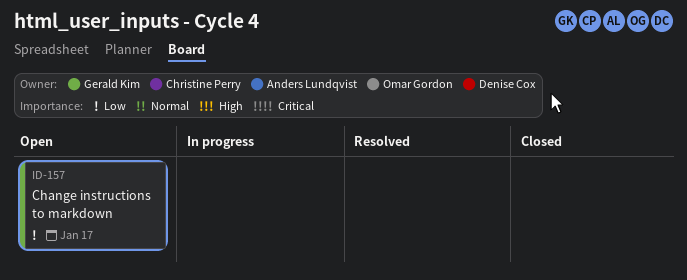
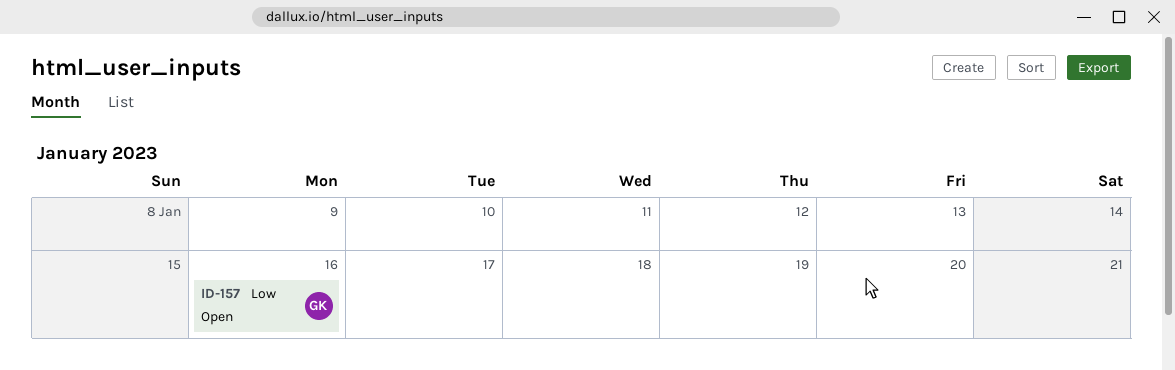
ID-157, due: Jan 17 -> Jan 16

